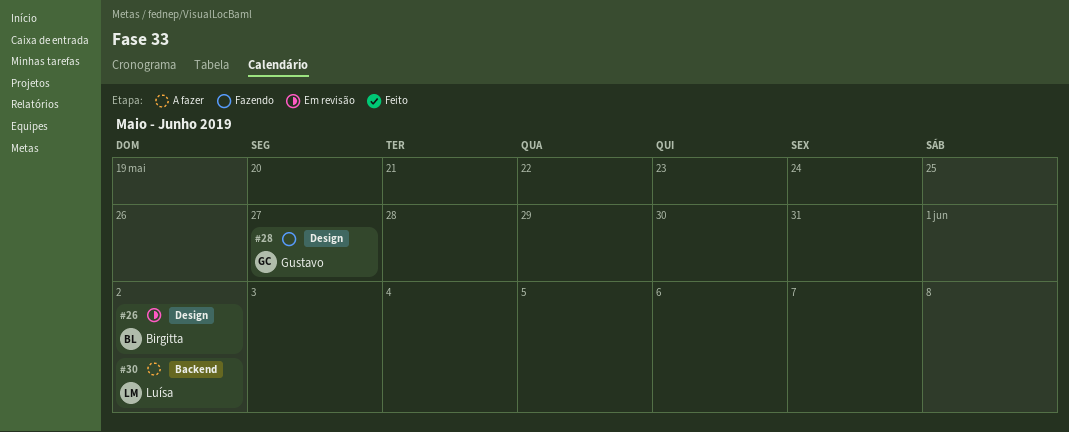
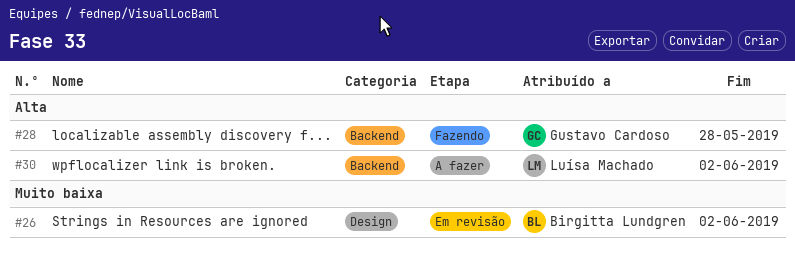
#28, label: Design -> Backend
#28, due: May 27 -> May 28

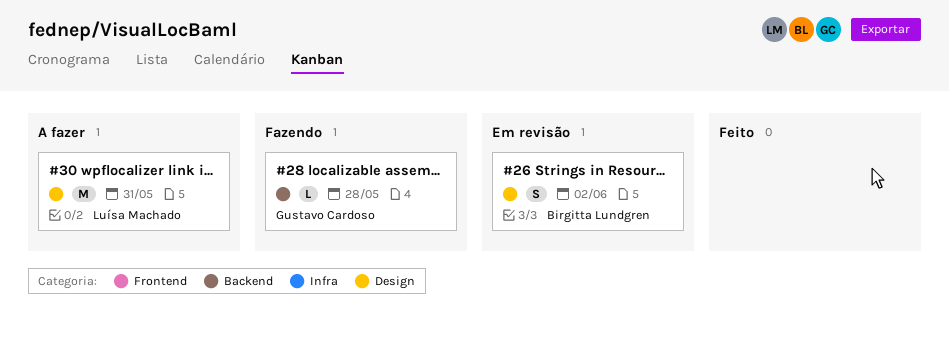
#30, label: Backend -> Design
#30, due: Jun 2 -> May 31

